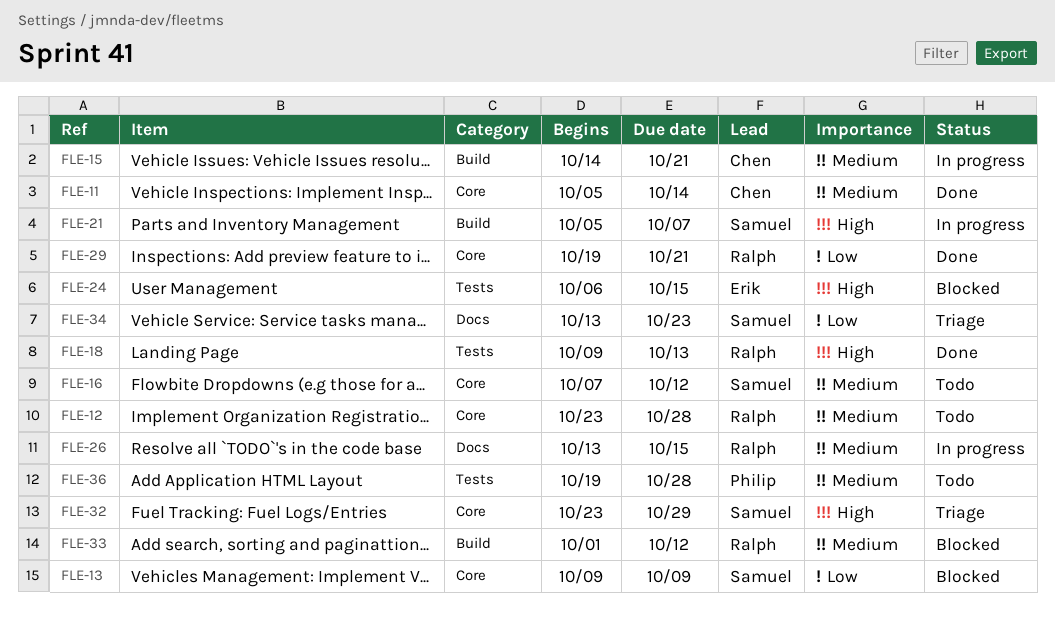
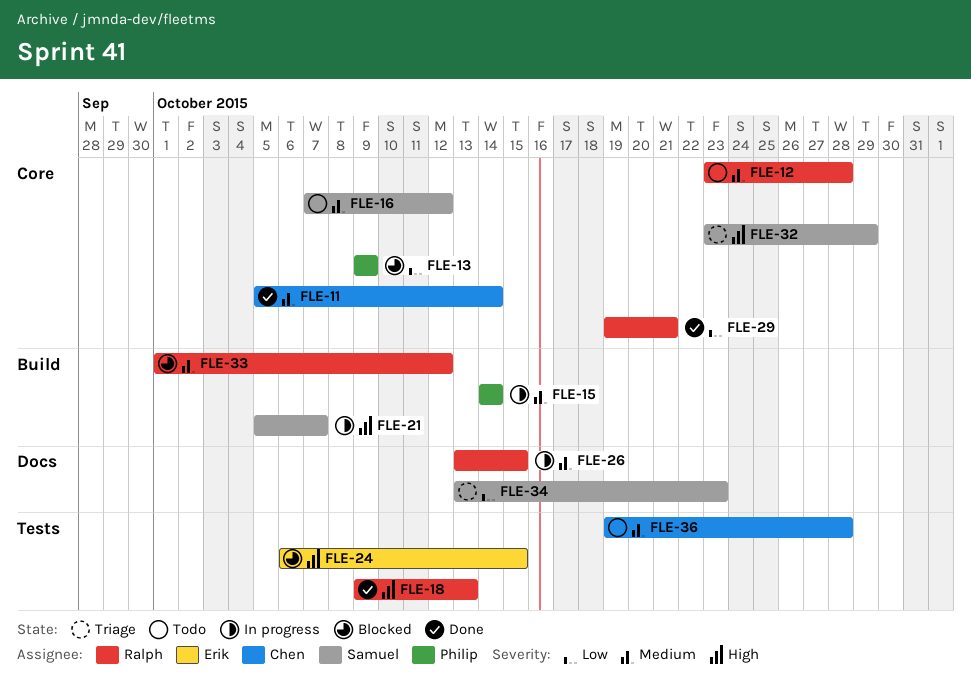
FLE-13, owner: Samuel -> Philip
FLE-15, owner: Chen -> Philip
FLE-15, due: Oct 21 -> Oct 14
FLE-36, owner: Philip -> Chen

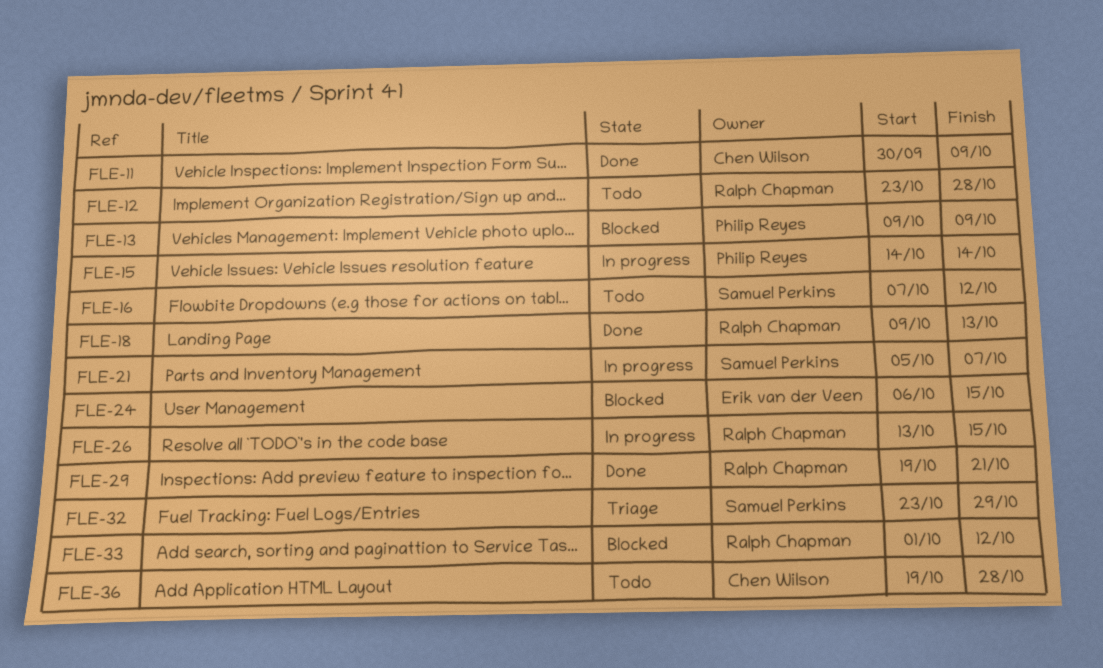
FLE-11, start: Oct 5 -> Sep 30
FLE-11, due: Oct 14 -> Oct 9
FLE-34: present -> none

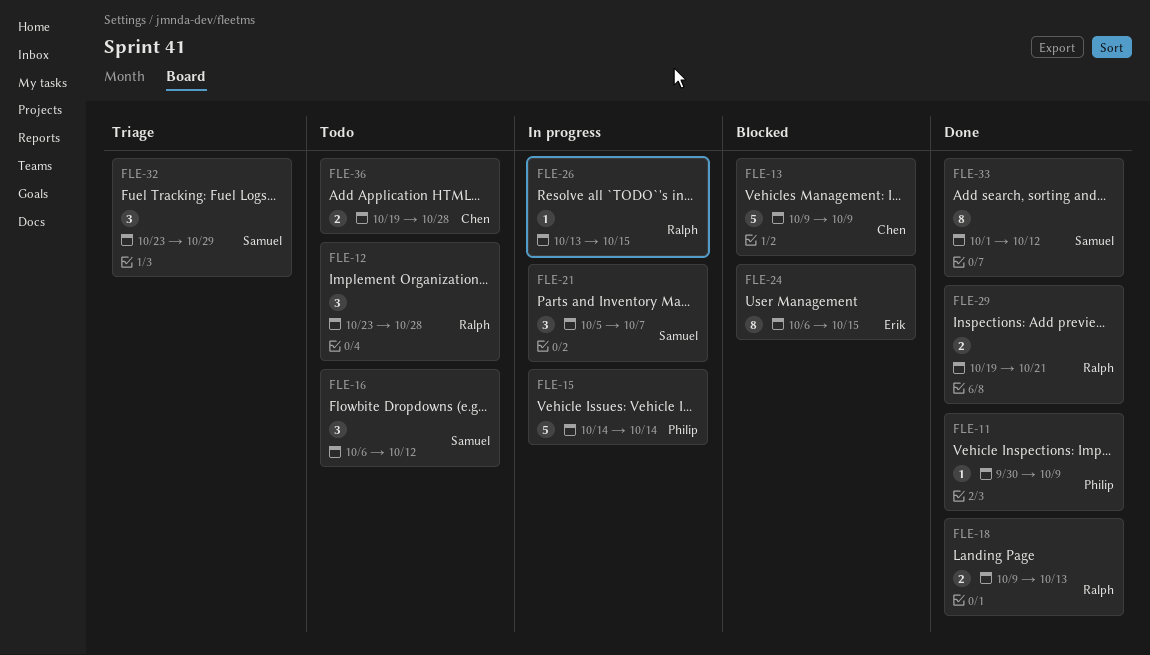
FLE-11, owner: Chen Wilson -> Philip Reyes
FLE-13, owner: Philip Reyes -> Chen Wilson
FLE-16, start: Oct 7 -> Oct 6
FLE-33, status: Blocked -> Done
FLE-33, owner: Ralph Chapman -> Samuel Perkins

